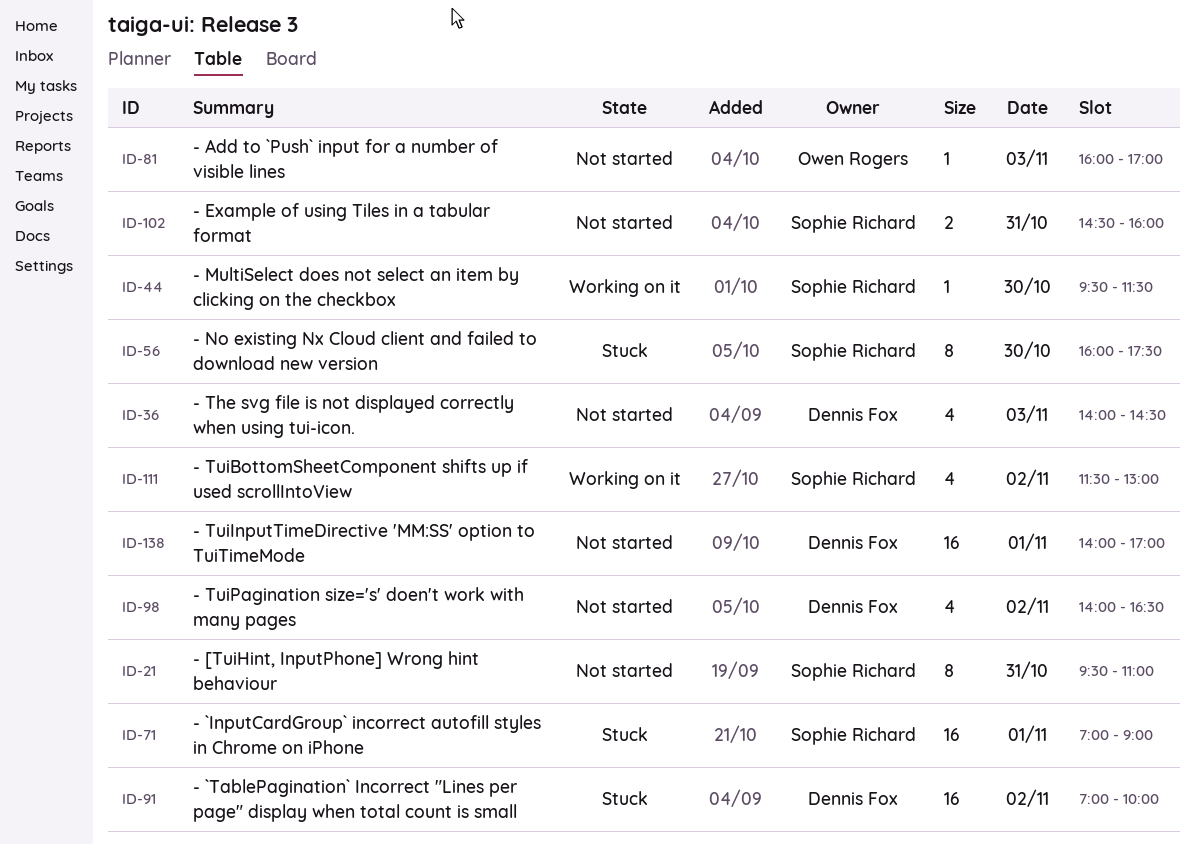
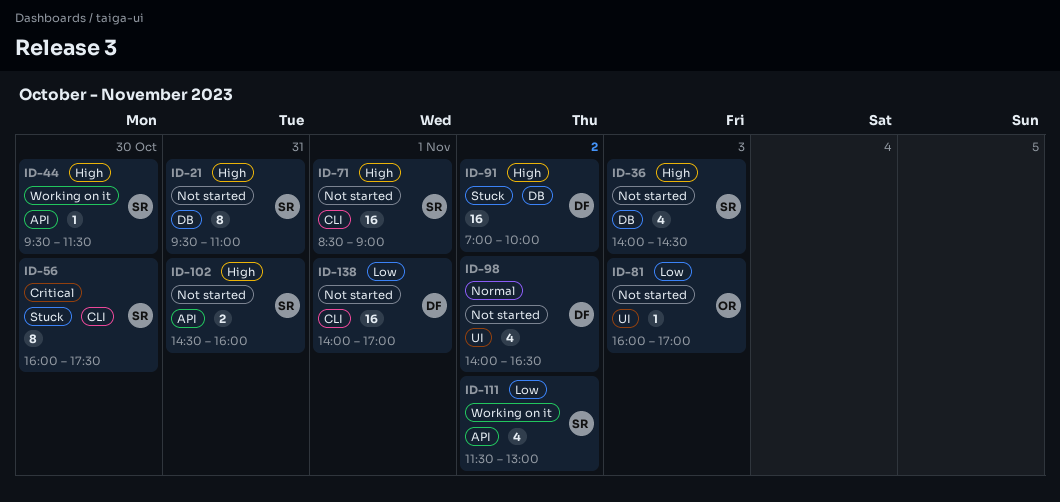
ID-36, owner: Dennis Fox -> Sophie Richard
ID-71, status: Stuck -> Not started
ID-71, begins: 07:00 -> 08:30

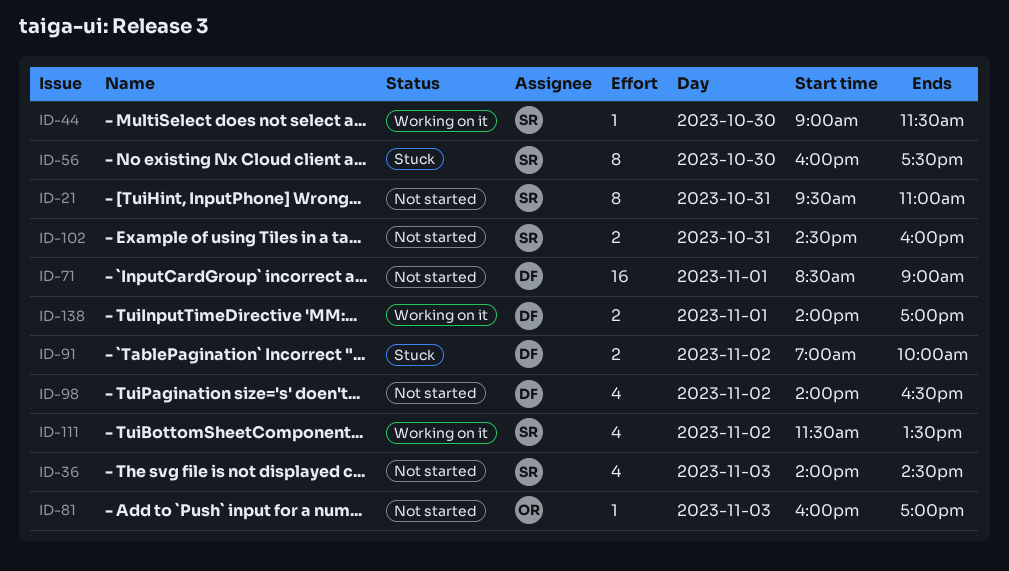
ID-44, begins: 09:30 -> 09:00
ID-71, owner: SR -> DF
ID-91, estimate: 16 -> 2
ID-111, ends: 13:00 -> 13:30
ID-138, status: Not started -> Working on it
ID-138, estimate: 16 -> 2

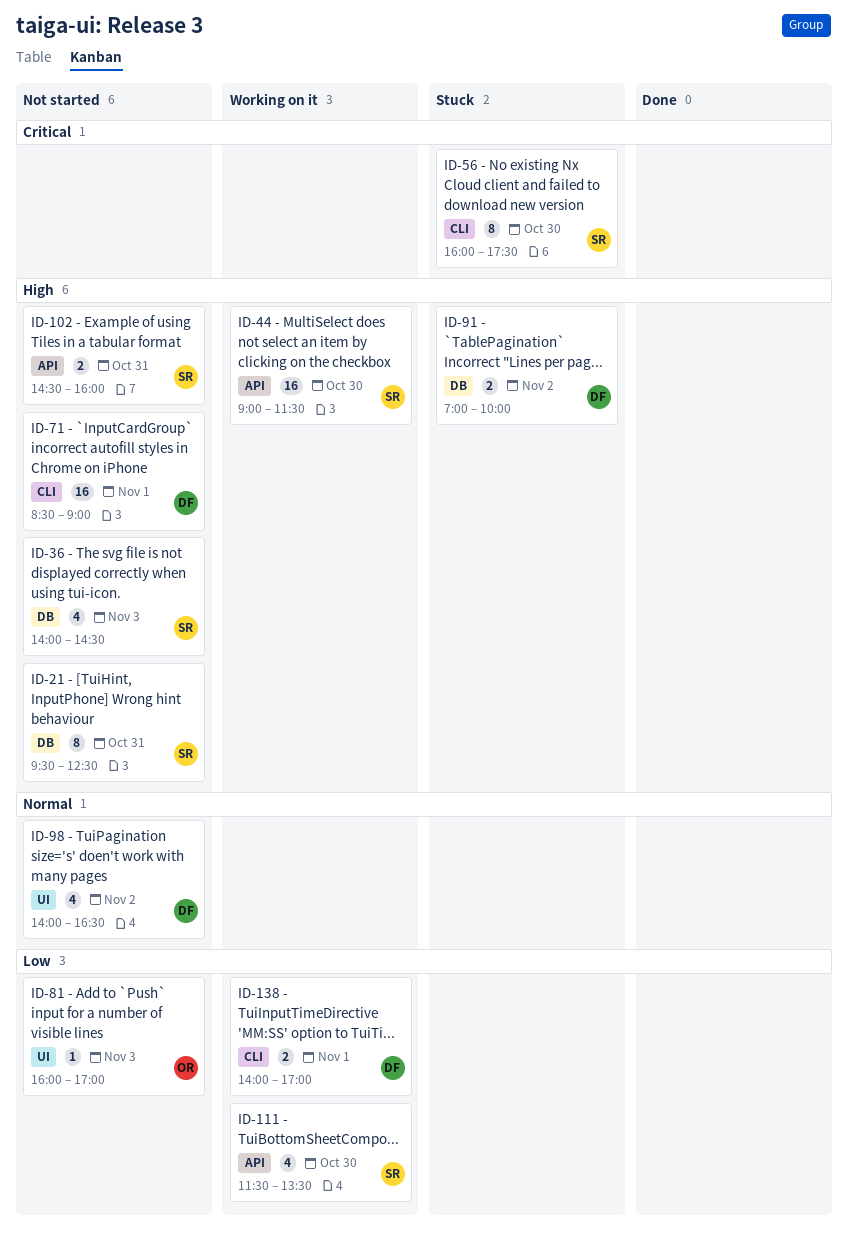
ID-21, ends: 11:00 -> 12:30
ID-44, estimate: 1 -> 16
ID-111, day: Nov 2 -> Oct 30

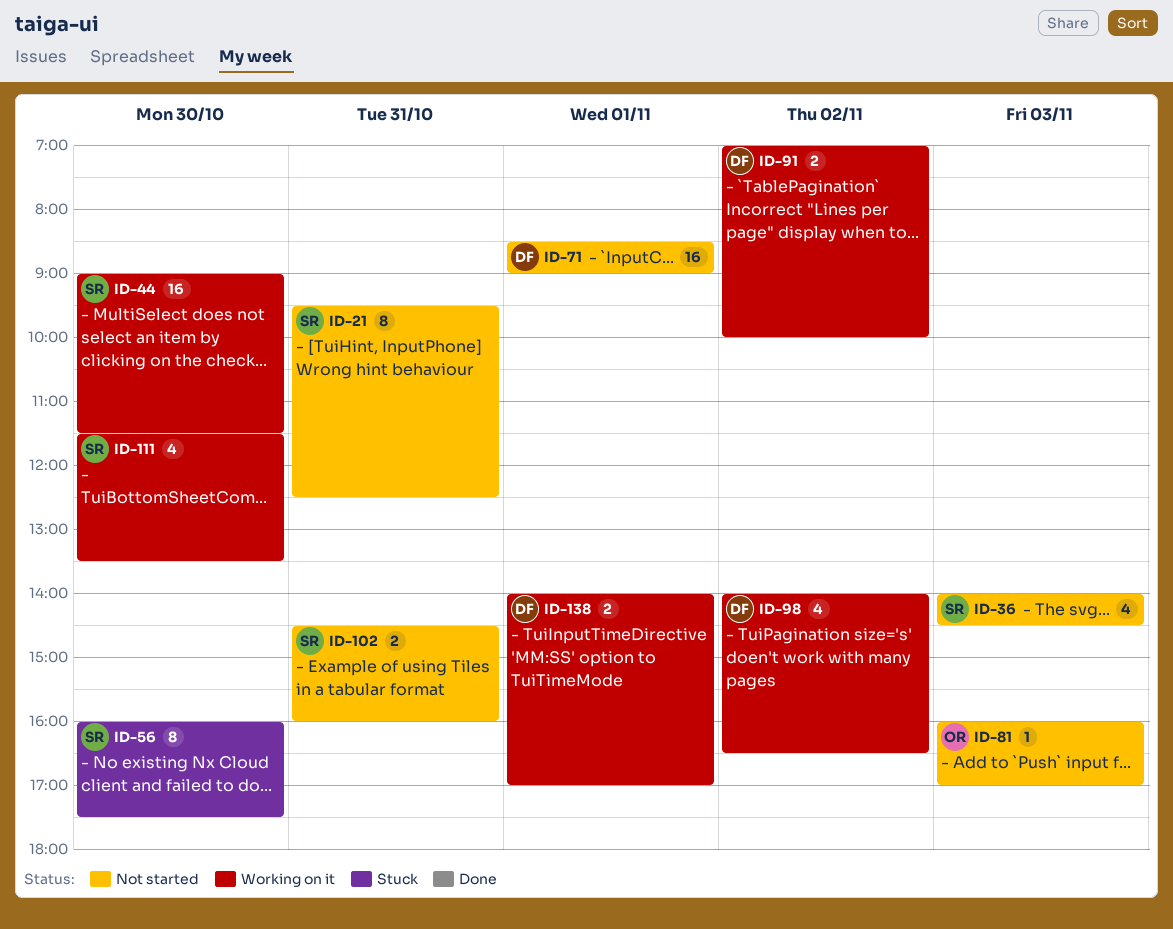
ID-91, status: Stuck -> Working on it
ID-98, status: Not started -> Working on it

